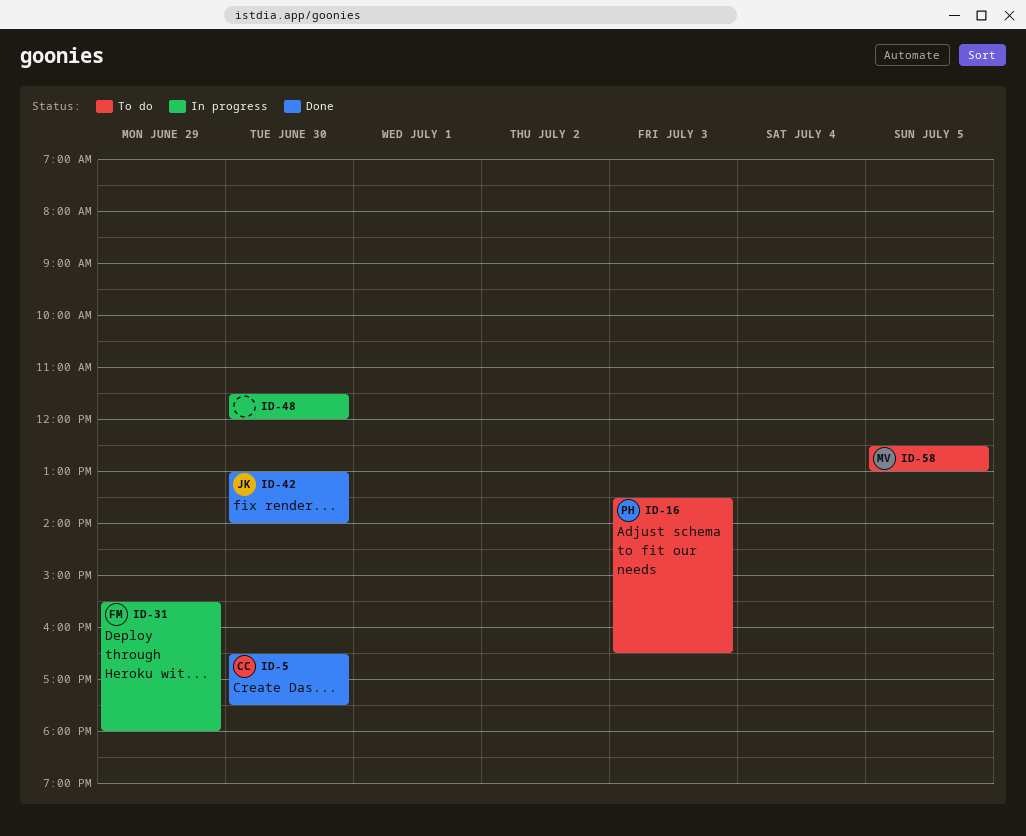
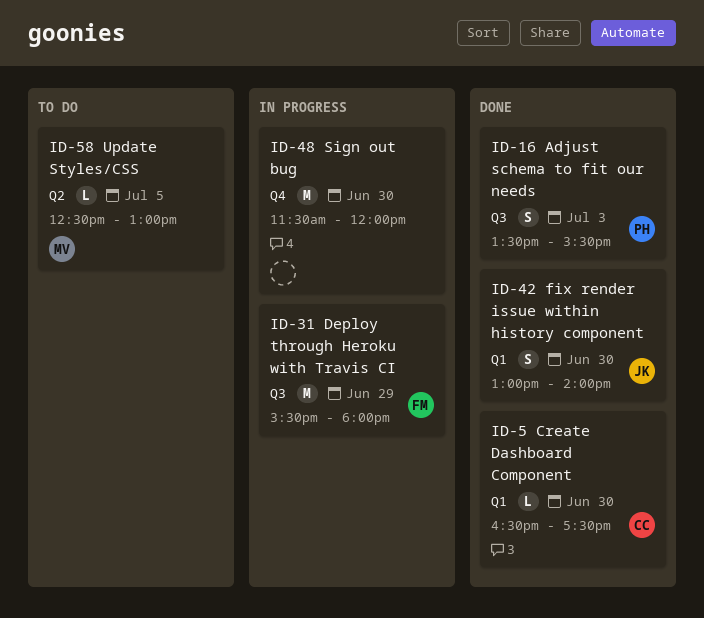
ID-16, status: To do -> Done
ID-16, ends: 16:30 -> 15:30

